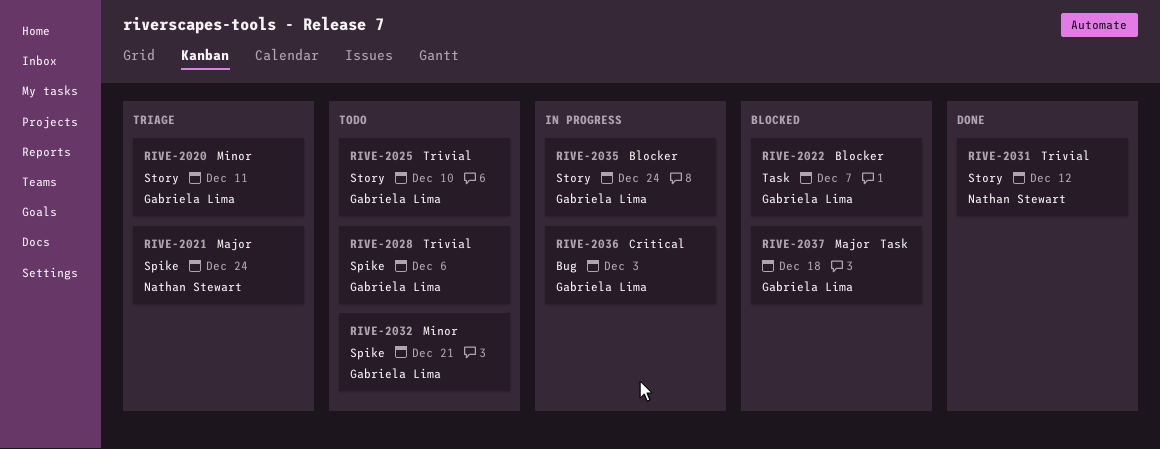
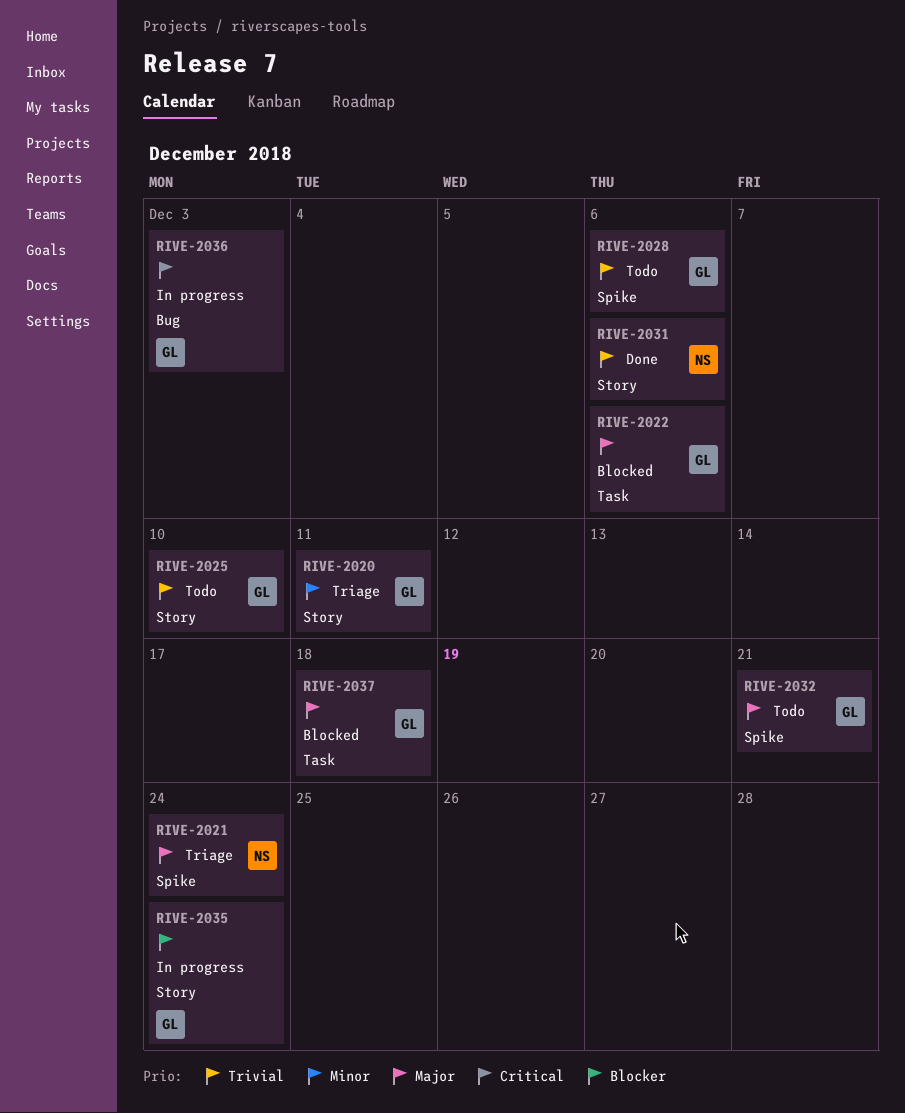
RIVE-2022, priority: Blocker -> Major
RIVE-2022, due: Dec 7 -> Dec 6
RIVE-2031, due: Dec 12 -> Dec 6
RIVE-2032, priority: Minor -> Major

